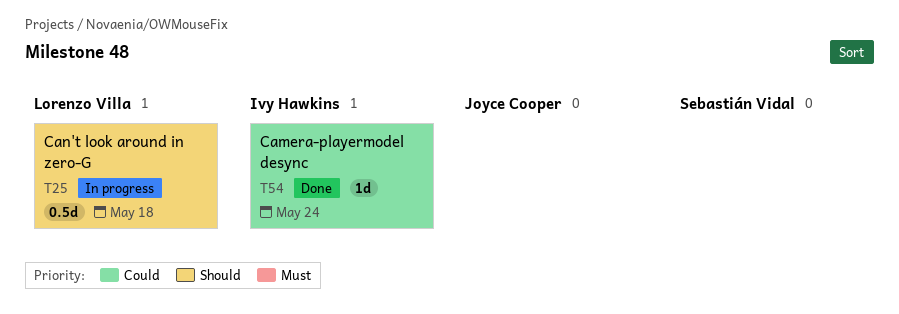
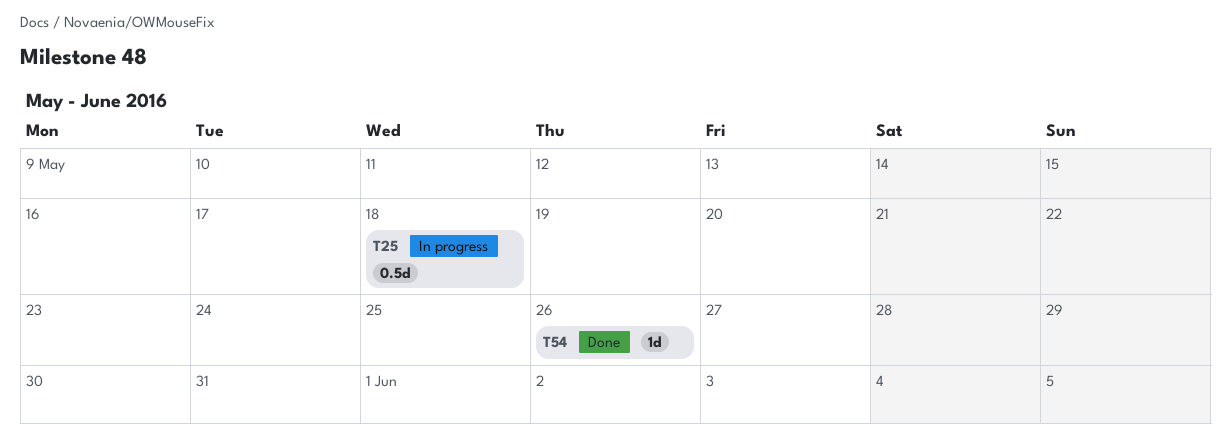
T54, due: May 24 -> May 26

